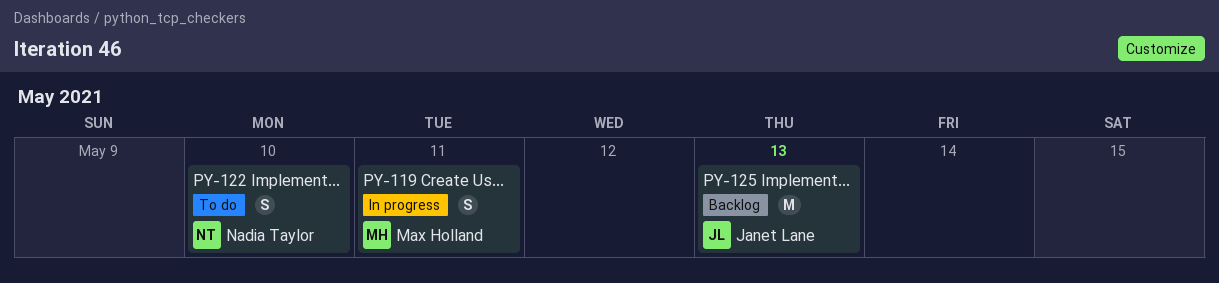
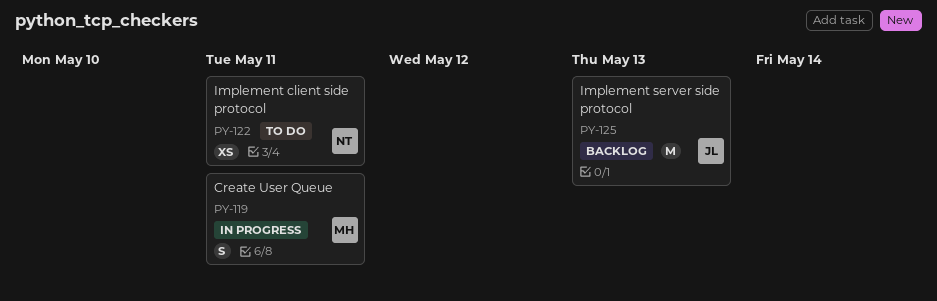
PY-122, estimate: S -> XS
PY-122, due: May 10 -> May 11

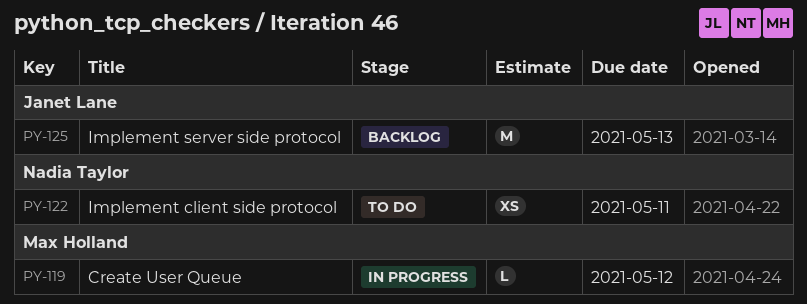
PY-119, estimate: S -> L
PY-119, due: May 11 -> May 12

